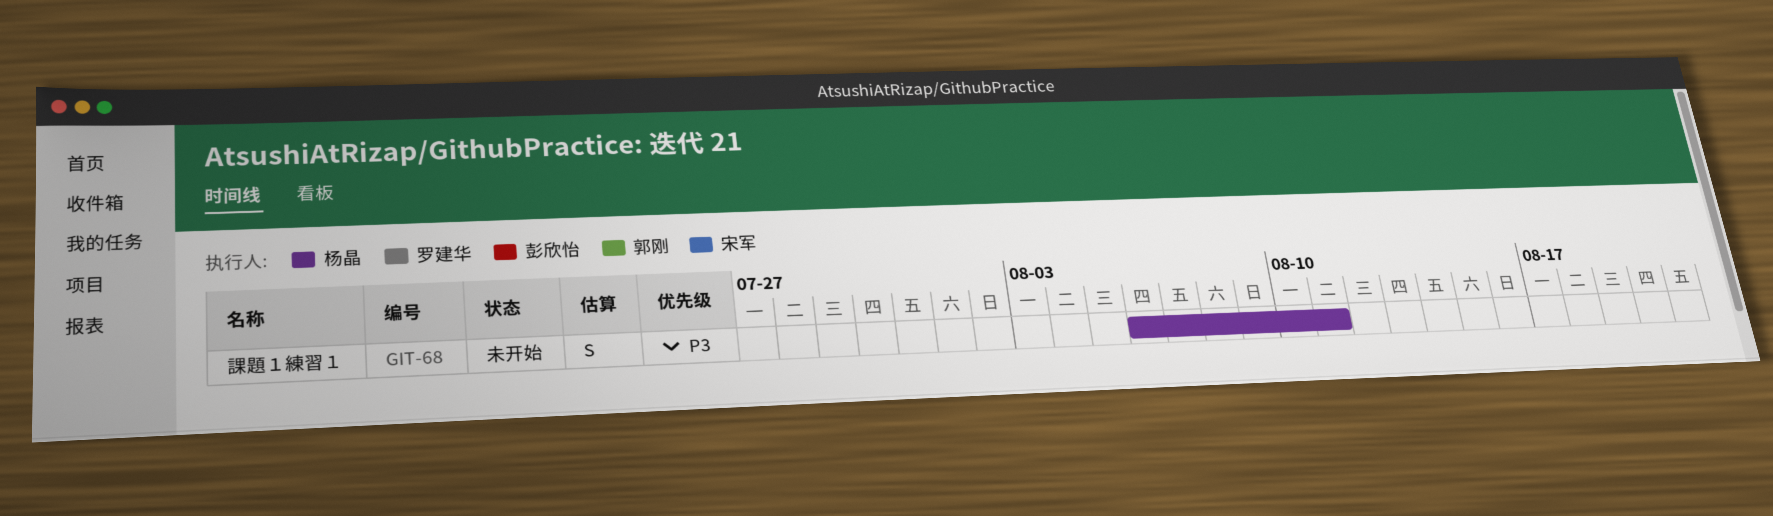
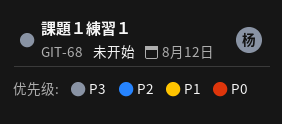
GIT-68, due: Aug 11 -> Aug 12

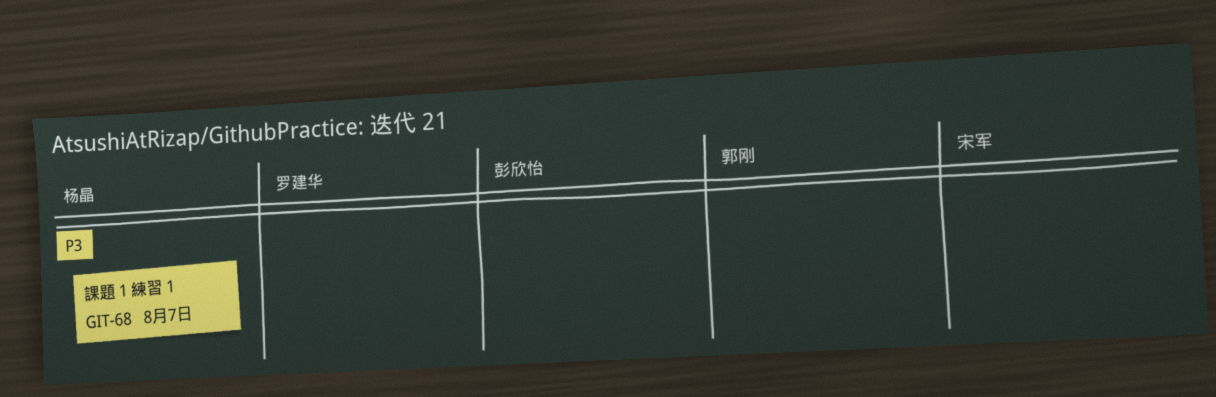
GIT-68, due: Aug 12 -> Aug 7

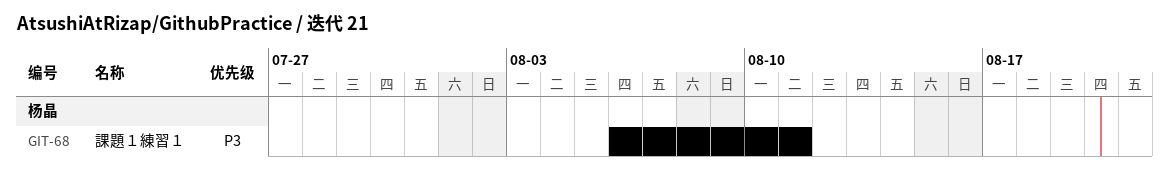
GIT-68, due: Aug 7 -> Aug 11

